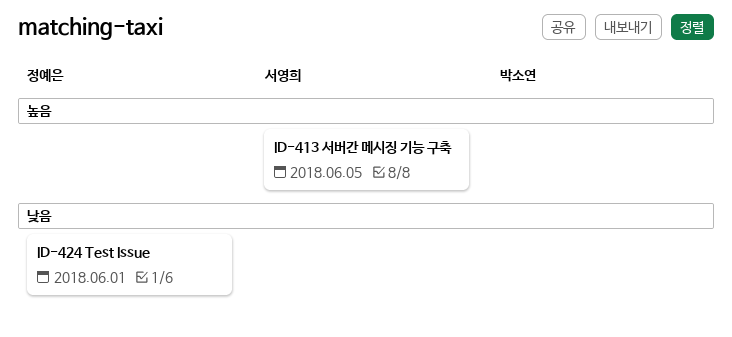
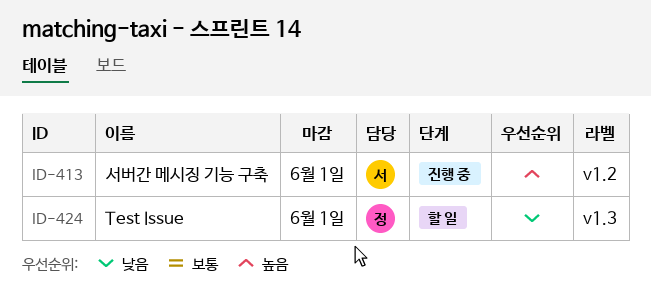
ID-413, due: Jun 5 -> Jun 1

